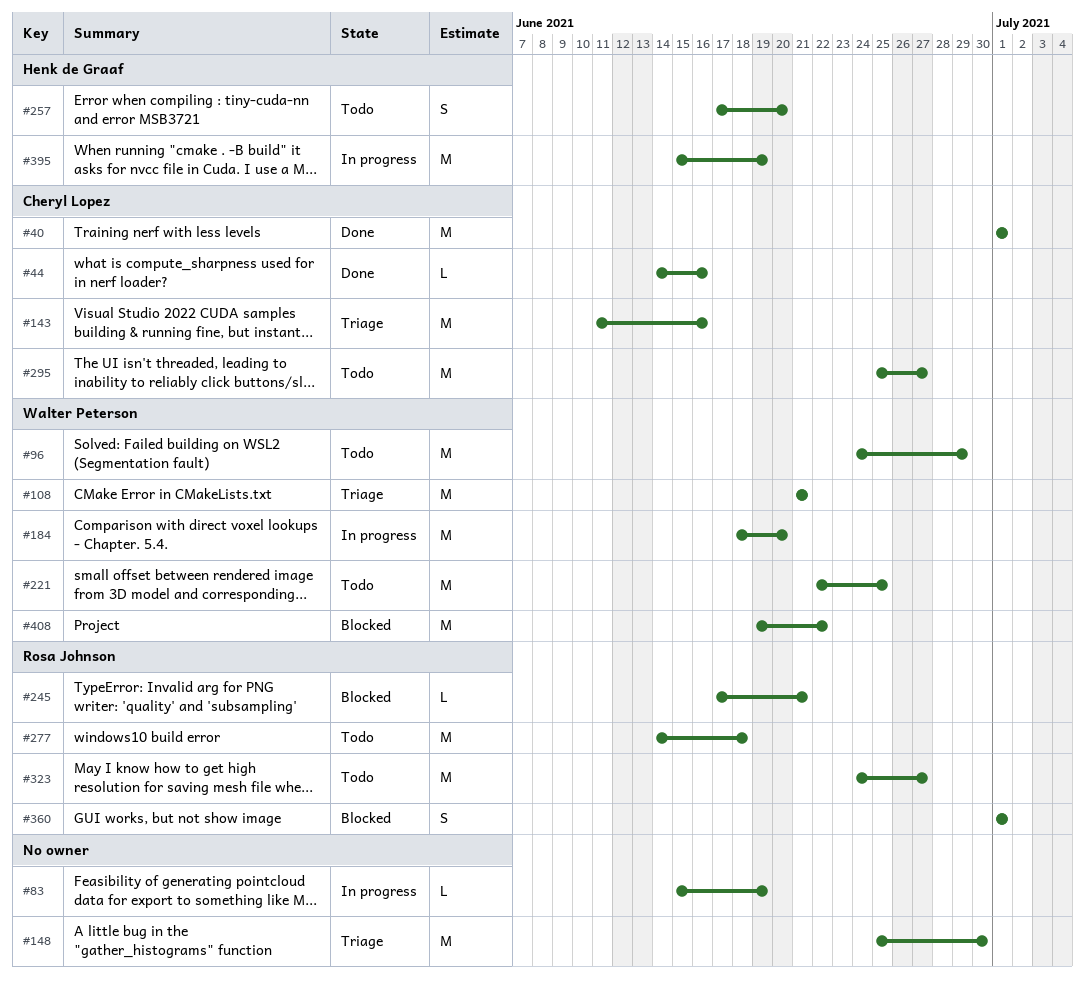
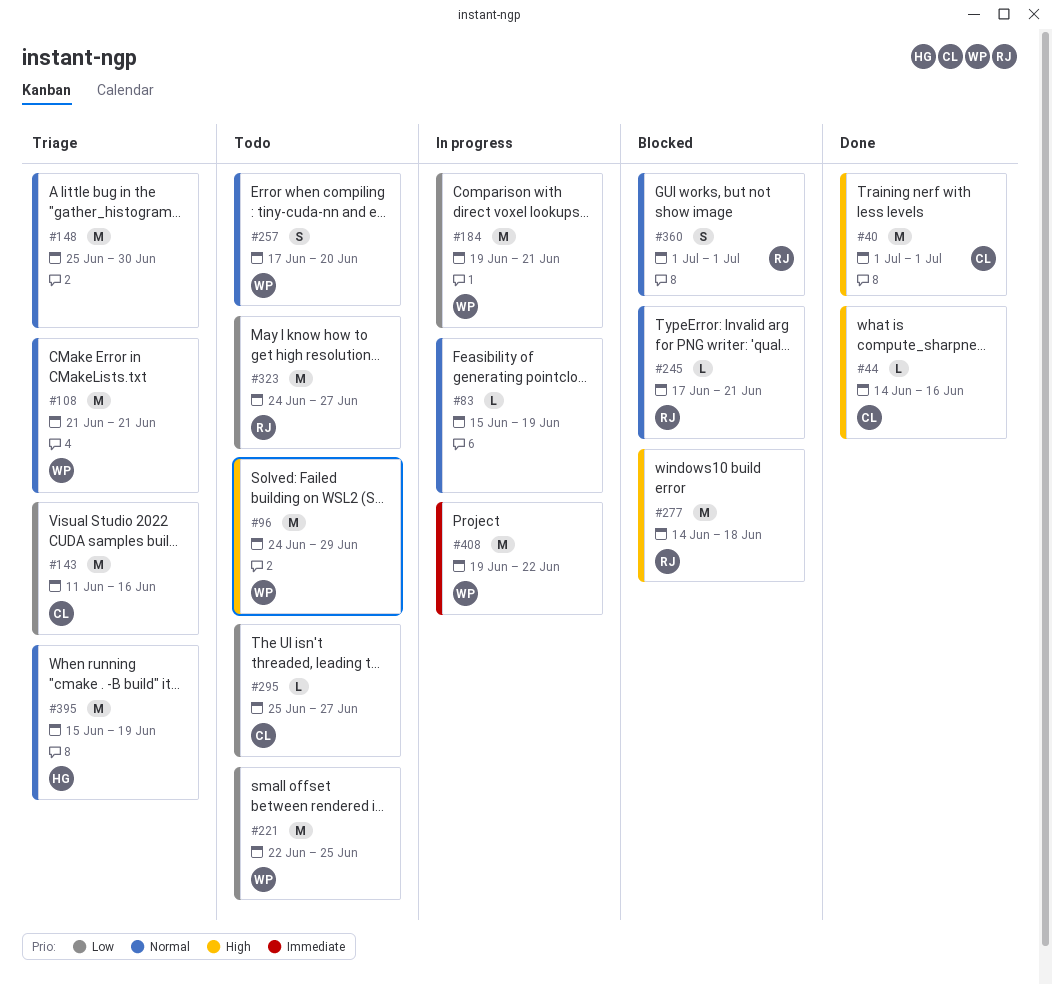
#184, start: Jun 18 -> Jun 19
#184, due: Jun 20 -> Jun 21
#257, owner: Henk de Graaf -> Walter Peterson
#277, status: Todo -> Blocked
#295, estimate: M -> L
#395, status: In progress -> Triage
#408, status: Blocked -> In progress

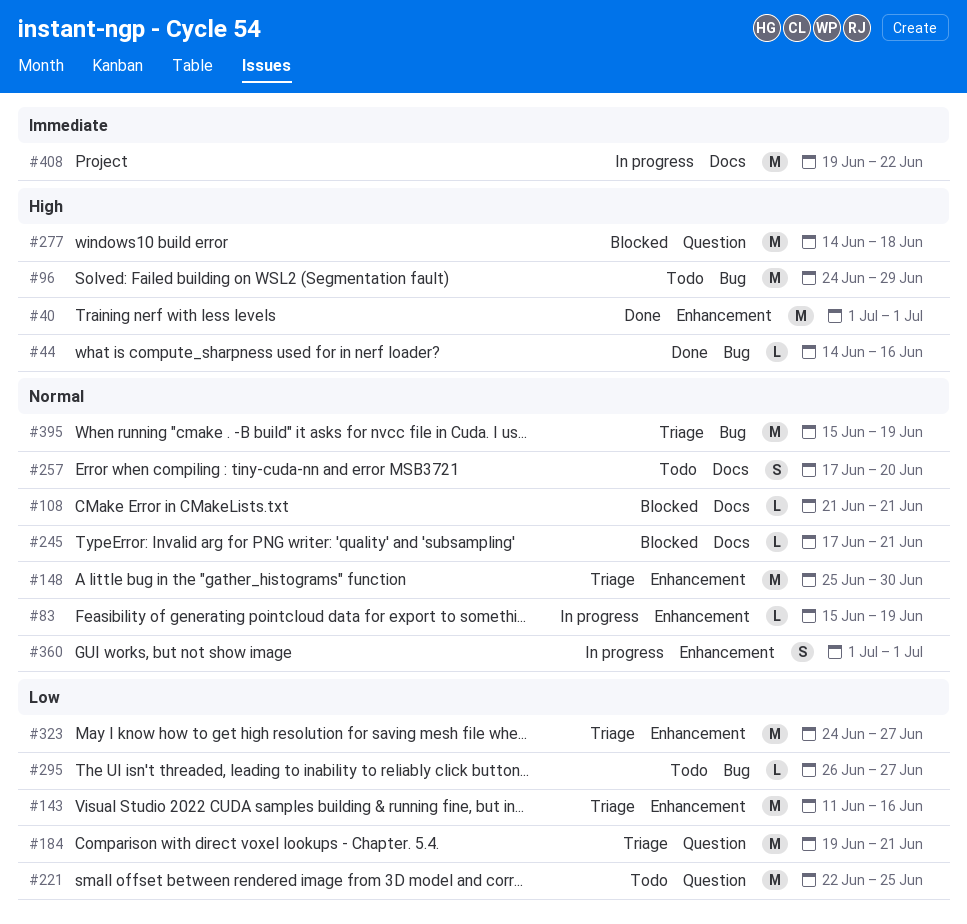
#108, status: Triage -> Blocked
#108, estimate: M -> L
#184, status: In progress -> Triage
#295, start: Jun 25 -> Jun 26
#323, status: Todo -> Triage
#360, status: Blocked -> In progress

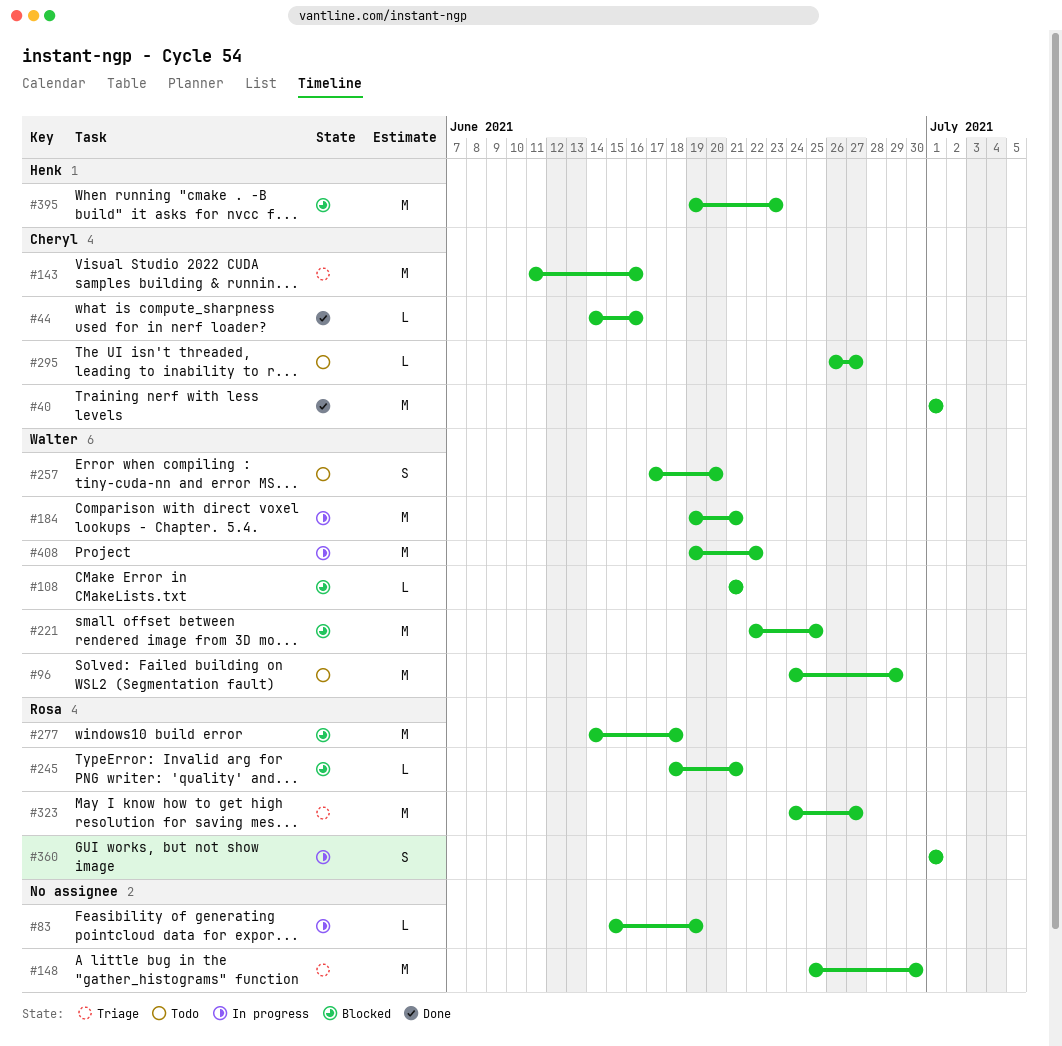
#184, status: Triage -> In progress
#221, status: Todo -> Blocked
#245, start: Jun 17 -> Jun 18
#395, status: Triage -> Blocked
#395, start: Jun 15 -> Jun 19
#395, due: Jun 19 -> Jun 23

